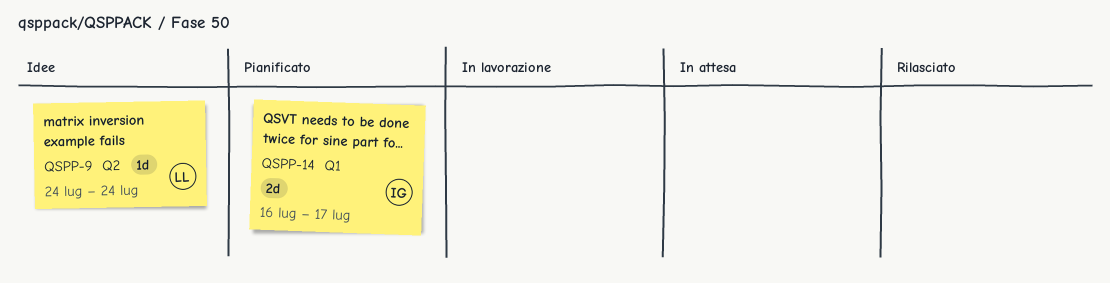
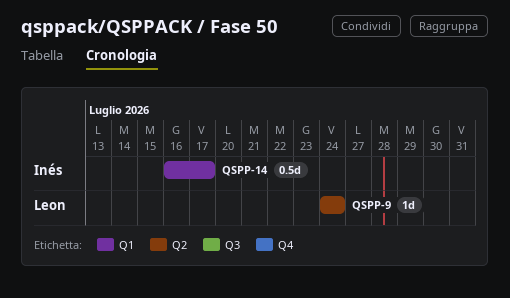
QSPP-14, estimate: 2d -> 0.5d

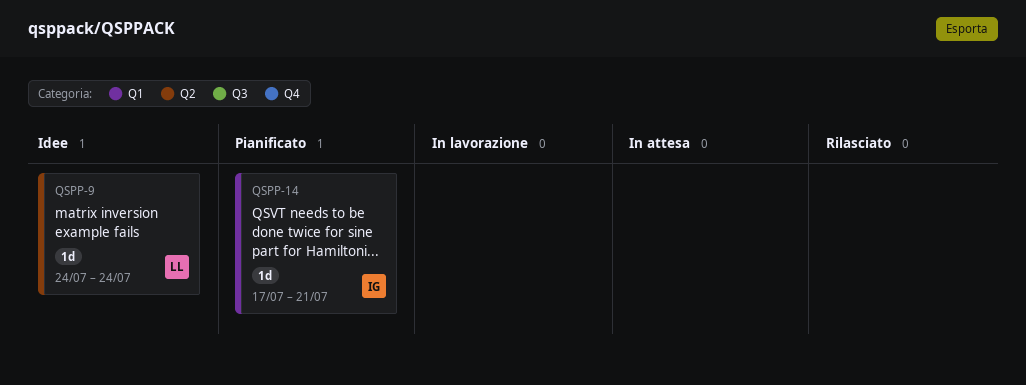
QSPP-14, estimate: 0.5d -> 1d
QSPP-14, start: Jul 16 -> Jul 17
QSPP-14, due: Jul 17 -> Jul 21

